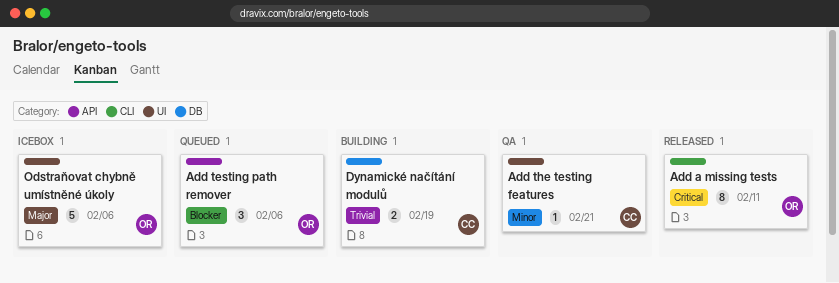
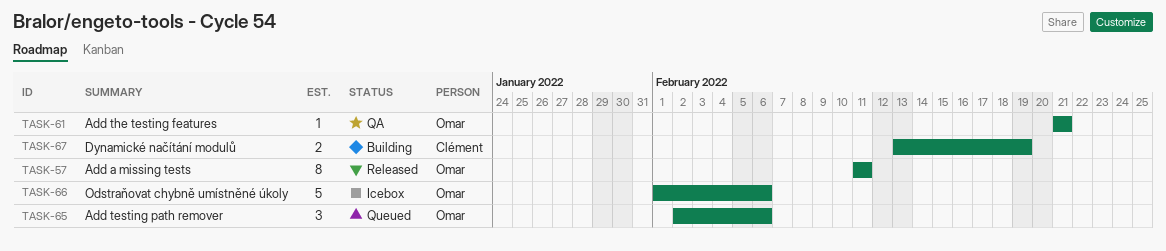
Add the testing features, owner: Clément -> Omar

